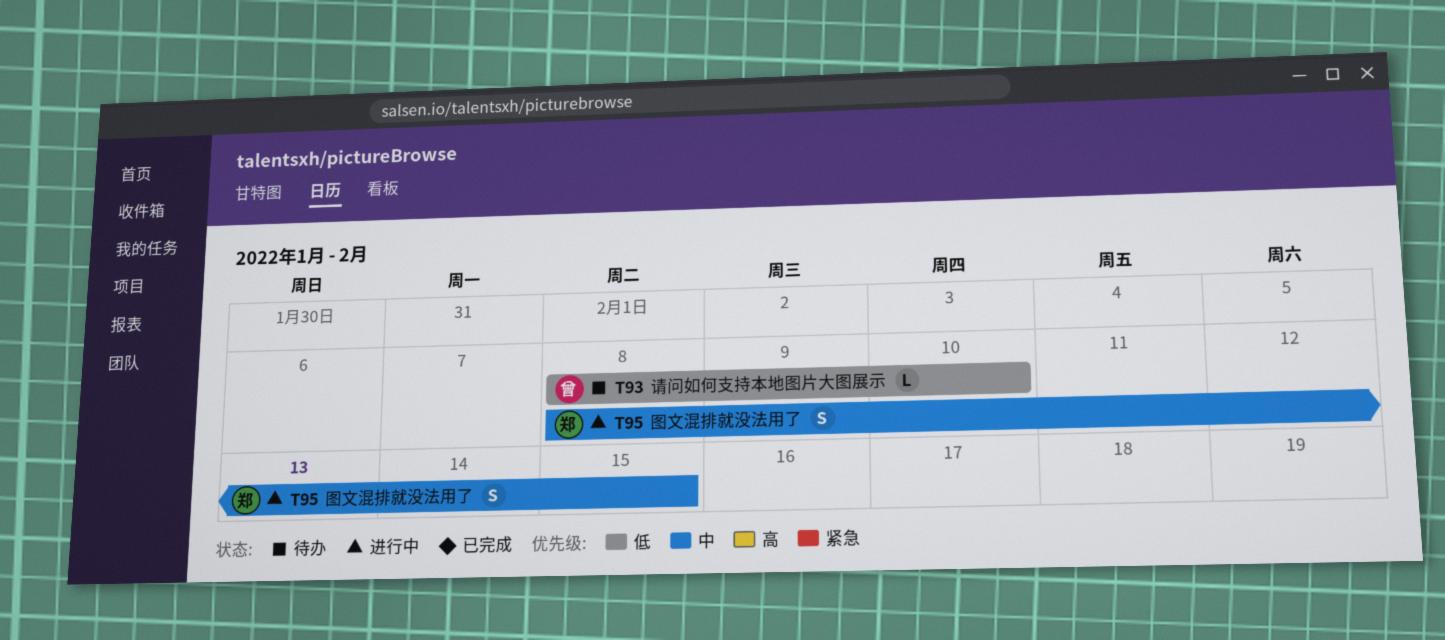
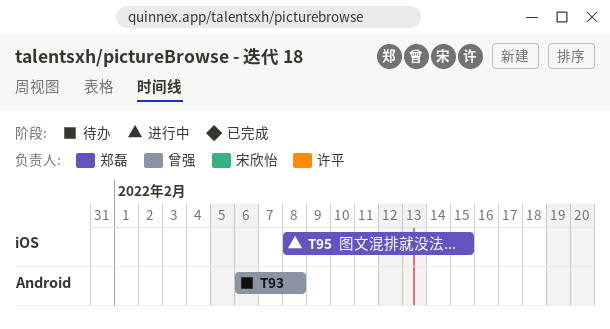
T93, start: Feb 8 -> Feb 6
T93, due: Feb 10 -> Feb 8

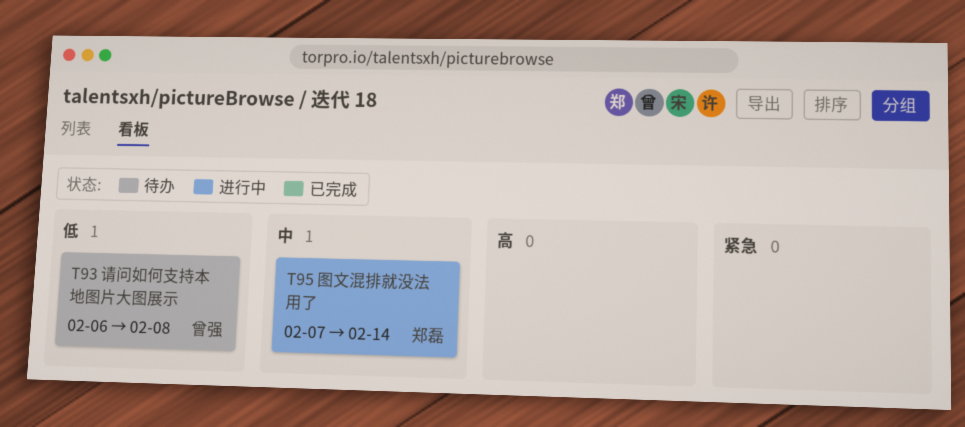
T95, start: Feb 8 -> Feb 7
T95, due: Feb 15 -> Feb 14

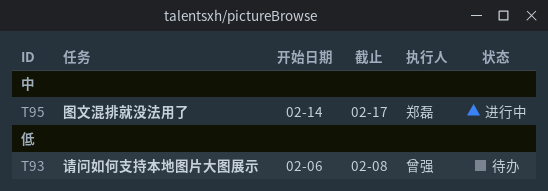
T95, start: Feb 7 -> Feb 14
T95, due: Feb 14 -> Feb 17

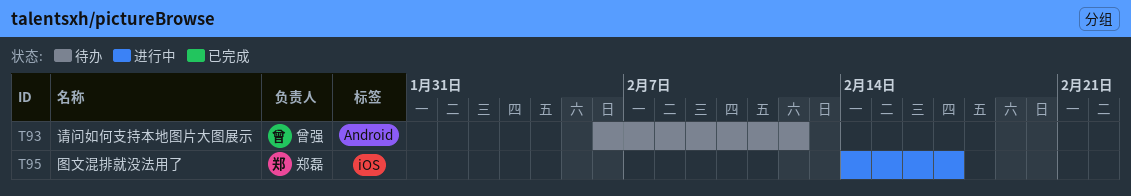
T93, due: Feb 8 -> Feb 12

